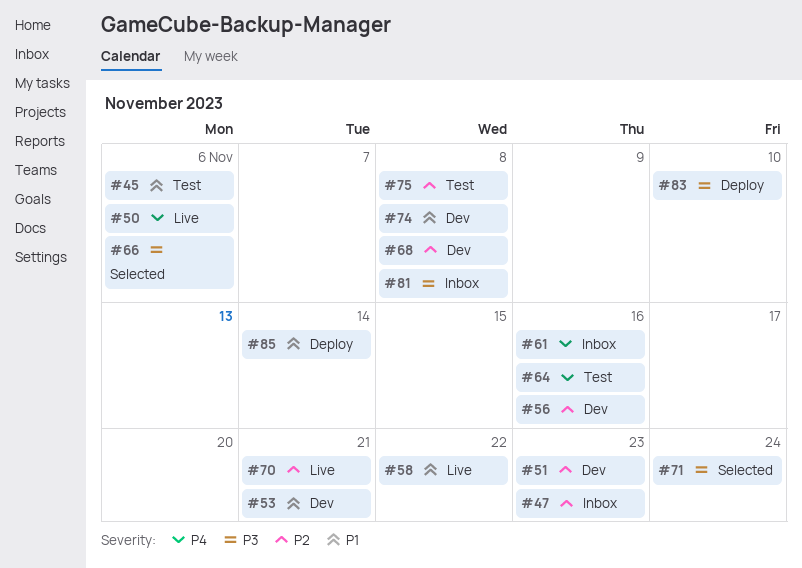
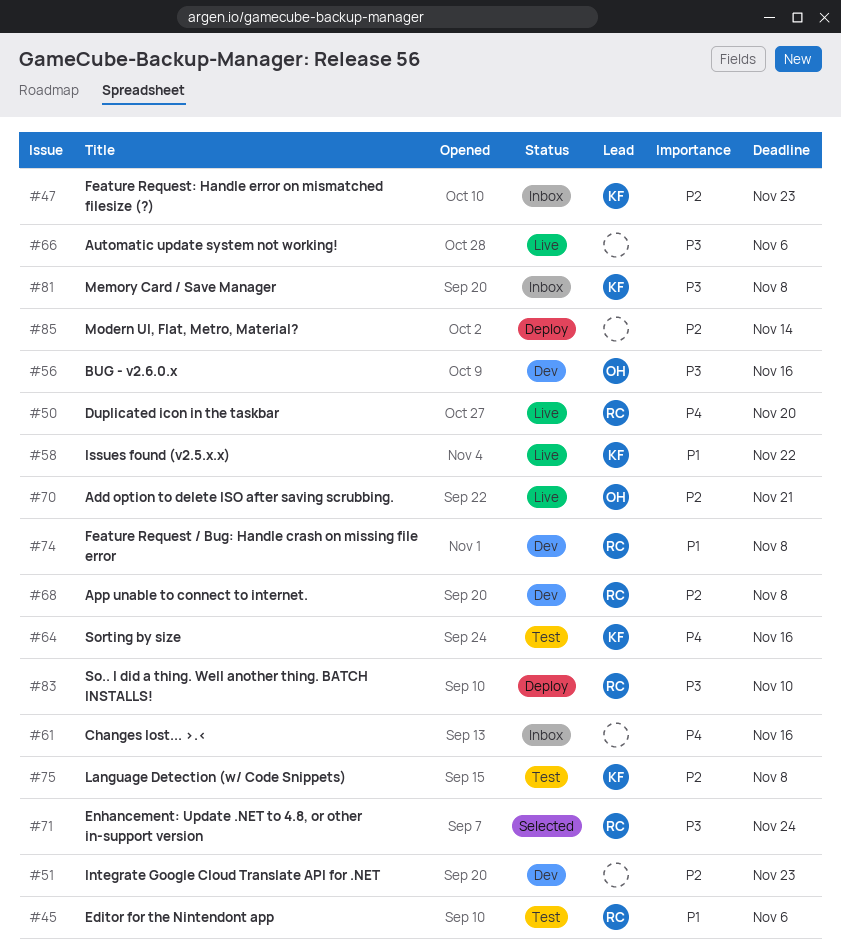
#50, due: Nov 6 -> Nov 20
#53: present -> none
#56, priority: P2 -> P3
#66, status: Selected -> Live
#85, priority: P1 -> P2

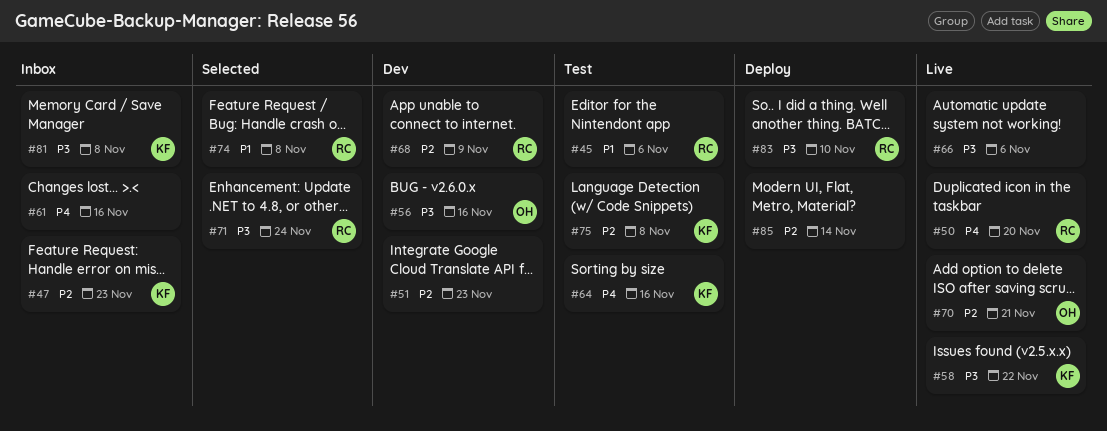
#58, priority: P1 -> P3
#68, due: Nov 8 -> Nov 9
#74, status: Dev -> Selected

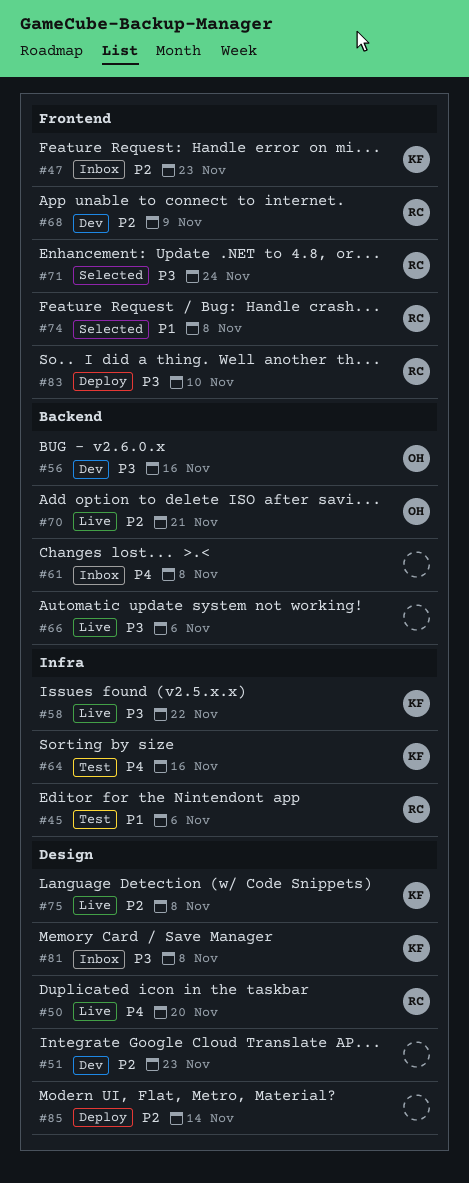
#61, due: Nov 16 -> Nov 8
#75, status: Test -> Live

